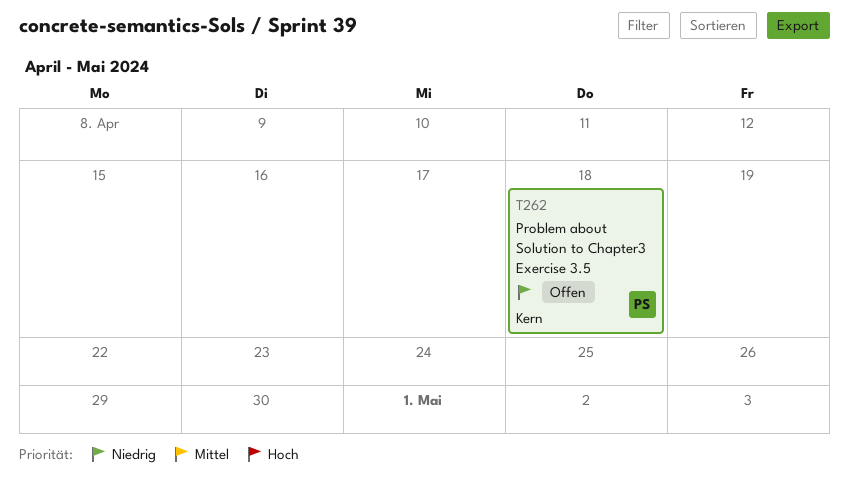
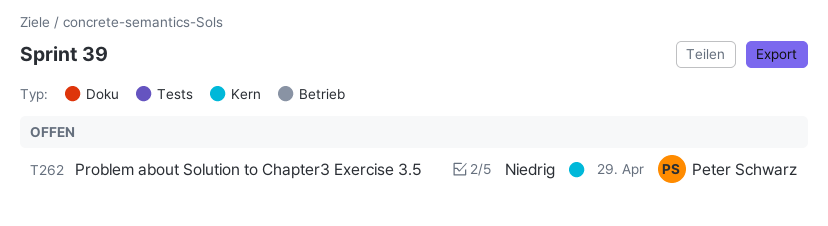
T262, due: Apr 18 -> Apr 29

